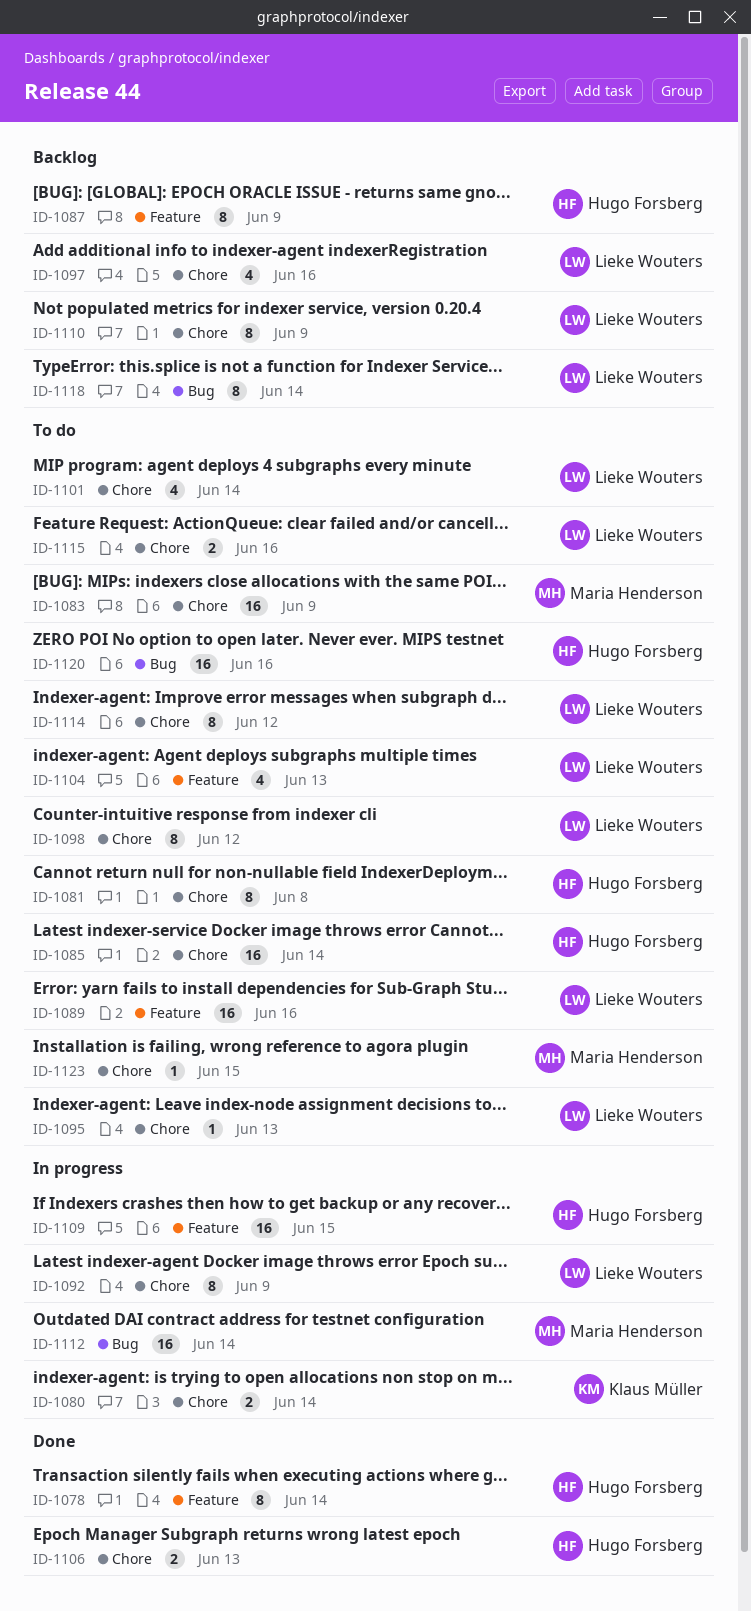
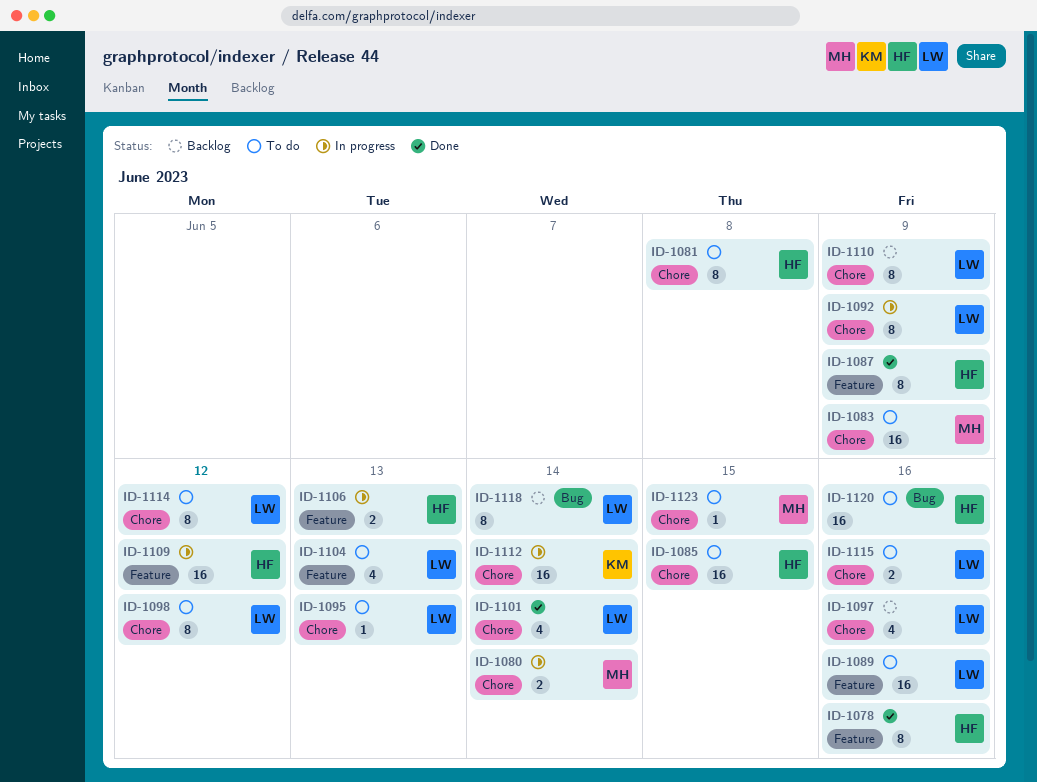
ID-1078, due: Jun 14 -> Jun 16
ID-1080, owner: Klaus Müller -> Maria Henderson
ID-1085, due: Jun 14 -> Jun 15
ID-1087, status: Backlog -> Done
ID-1101, status: To do -> Done
ID-1106, status: Done -> In progress
ID-1106, label: Chore -> Feature
ID-1109, due: Jun 15 -> Jun 12
ID-1112, owner: Maria Henderson -> Klaus Müller
ID-1112, label: Bug -> Chore

